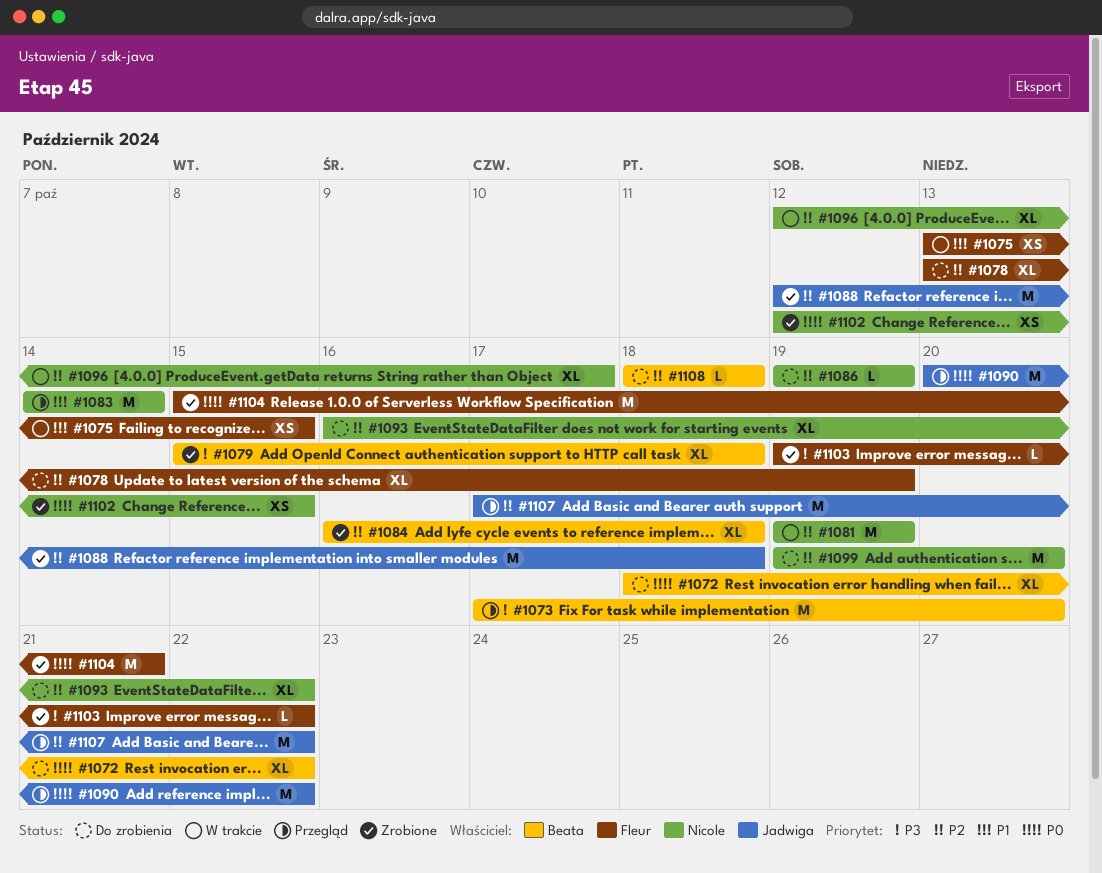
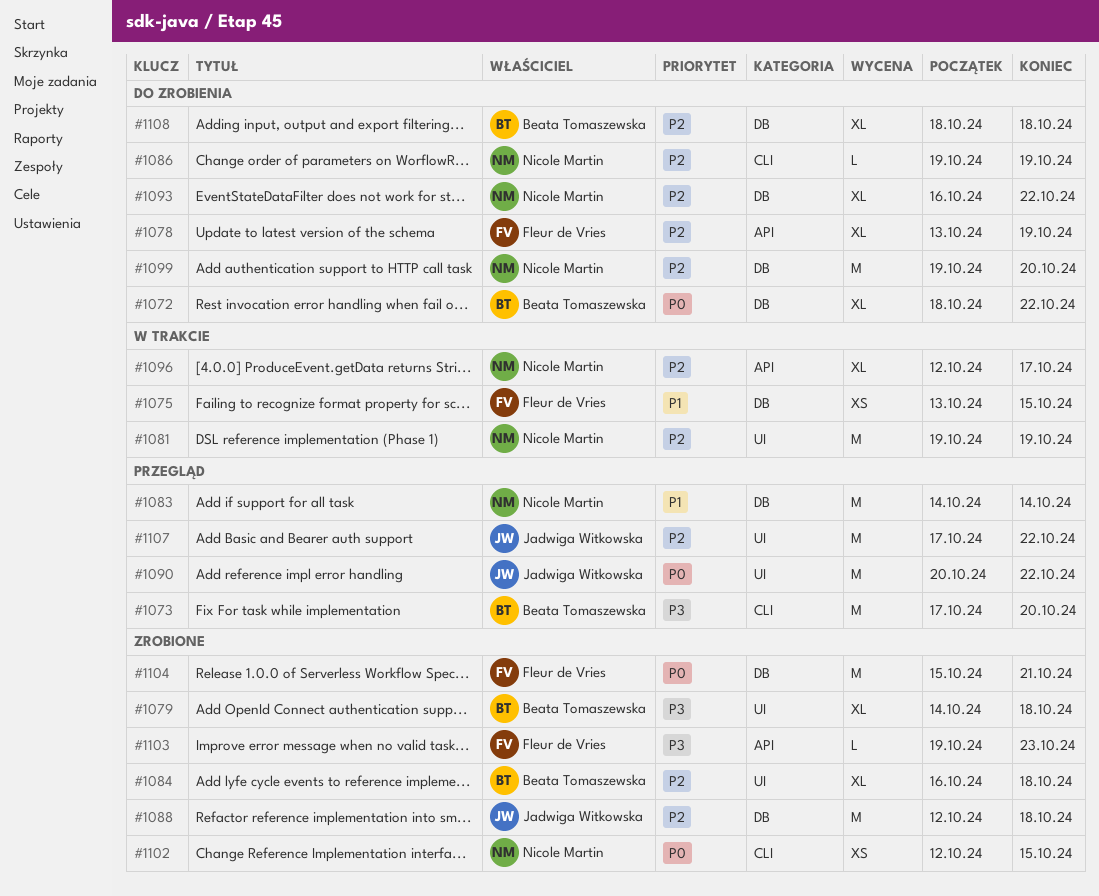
#1079, start: Oct 15 -> Oct 14
#1103, due: Oct 22 -> Oct 23
#1108, estimate: L -> XL

